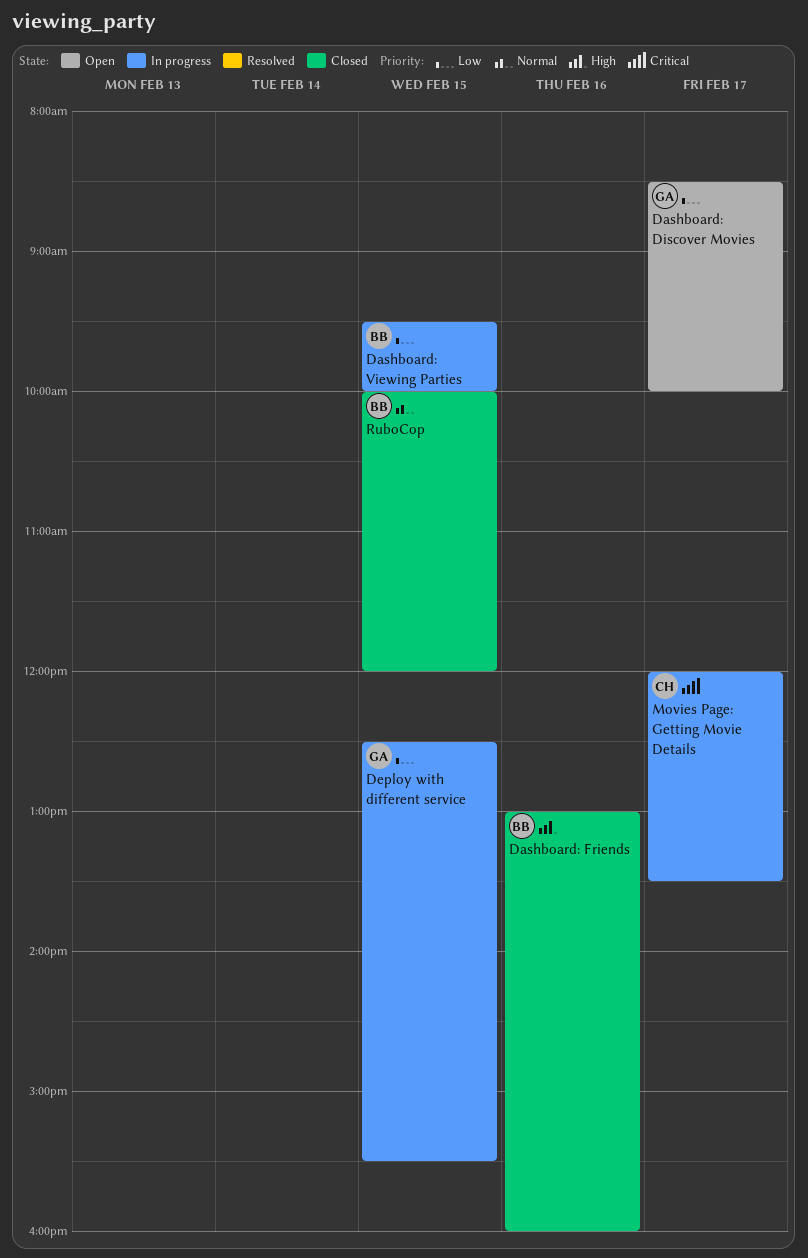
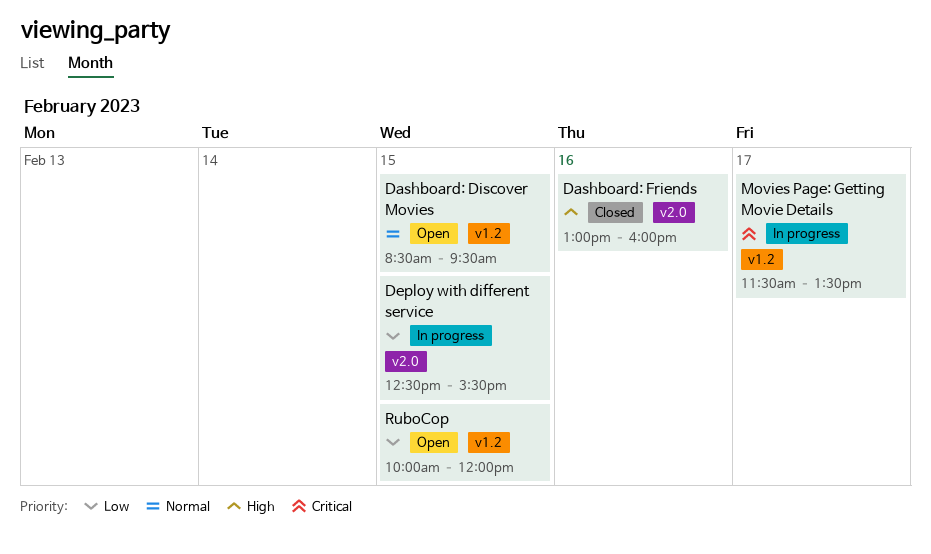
Dashboard: Discover Movies, priority: Low -> Normal
Dashboard: Discover Movies, day: Feb 17 -> Feb 15
Dashboard: Discover Movies, ends: 10:00 -> 09:30
Dashboard: Viewing Parties: present -> none
Movies Page: Getting Movie Details, begins: 12:00 -> 11:30
RuboCop, status: Closed -> Open
RuboCop, priority: Normal -> Low

